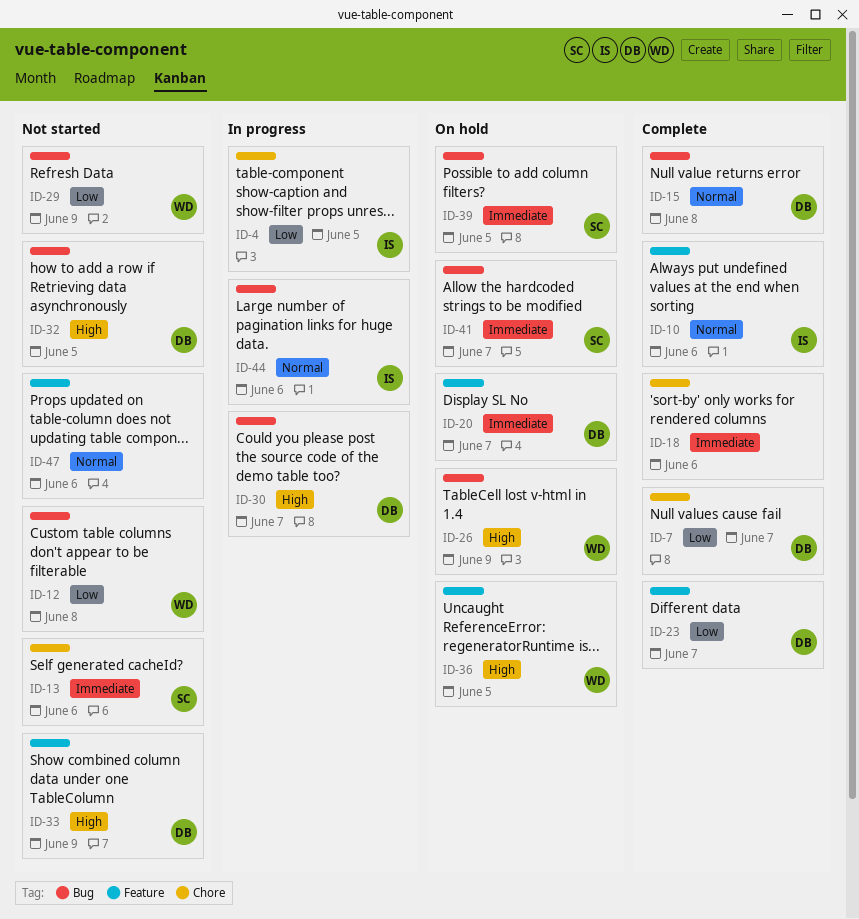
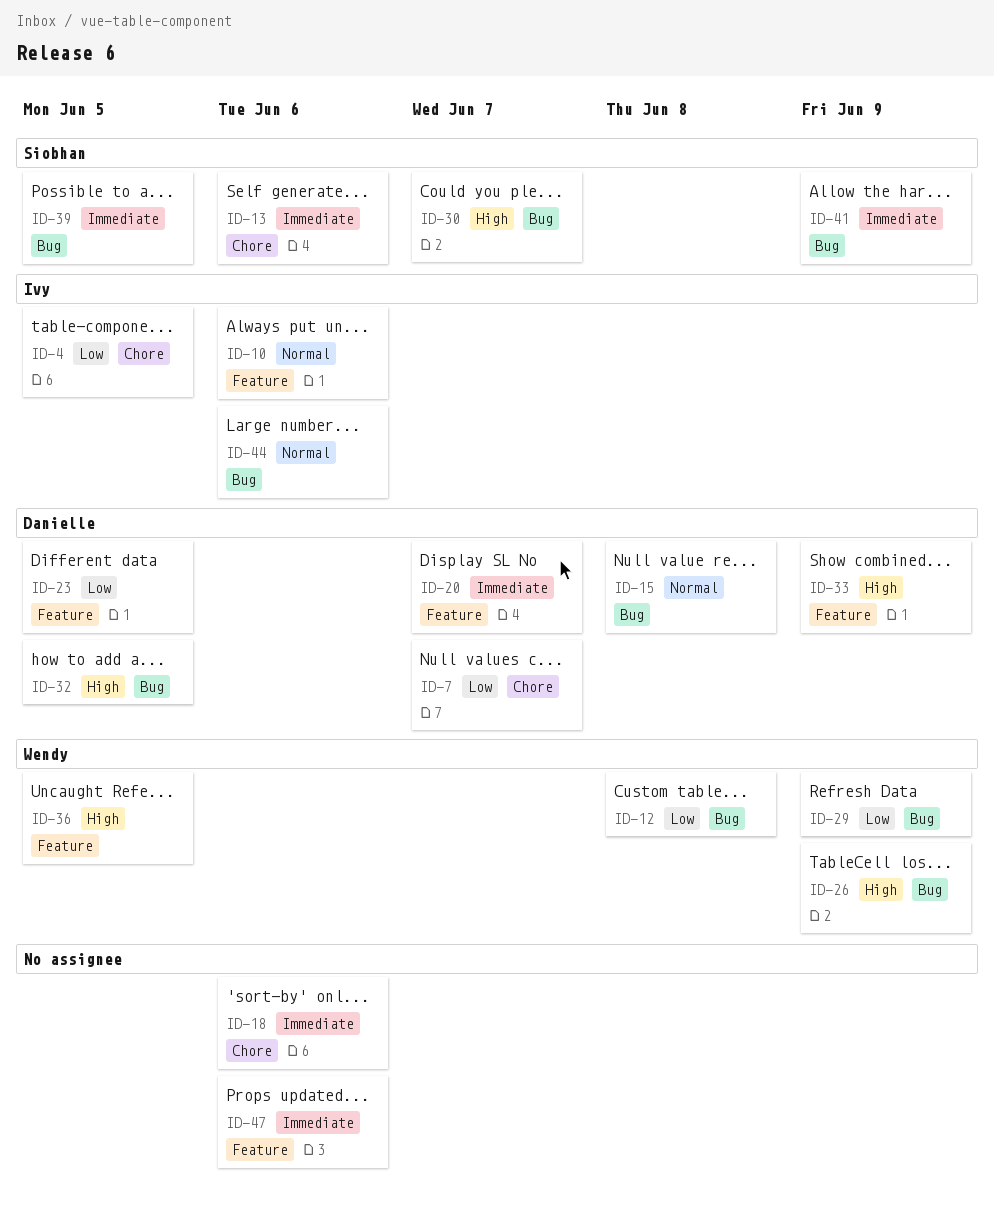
ID-23, due: Jun 7 -> Jun 5
ID-30, owner: Danielle -> Siobhan
ID-41, due: Jun 7 -> Jun 9
ID-47, priority: Normal -> Immediate

